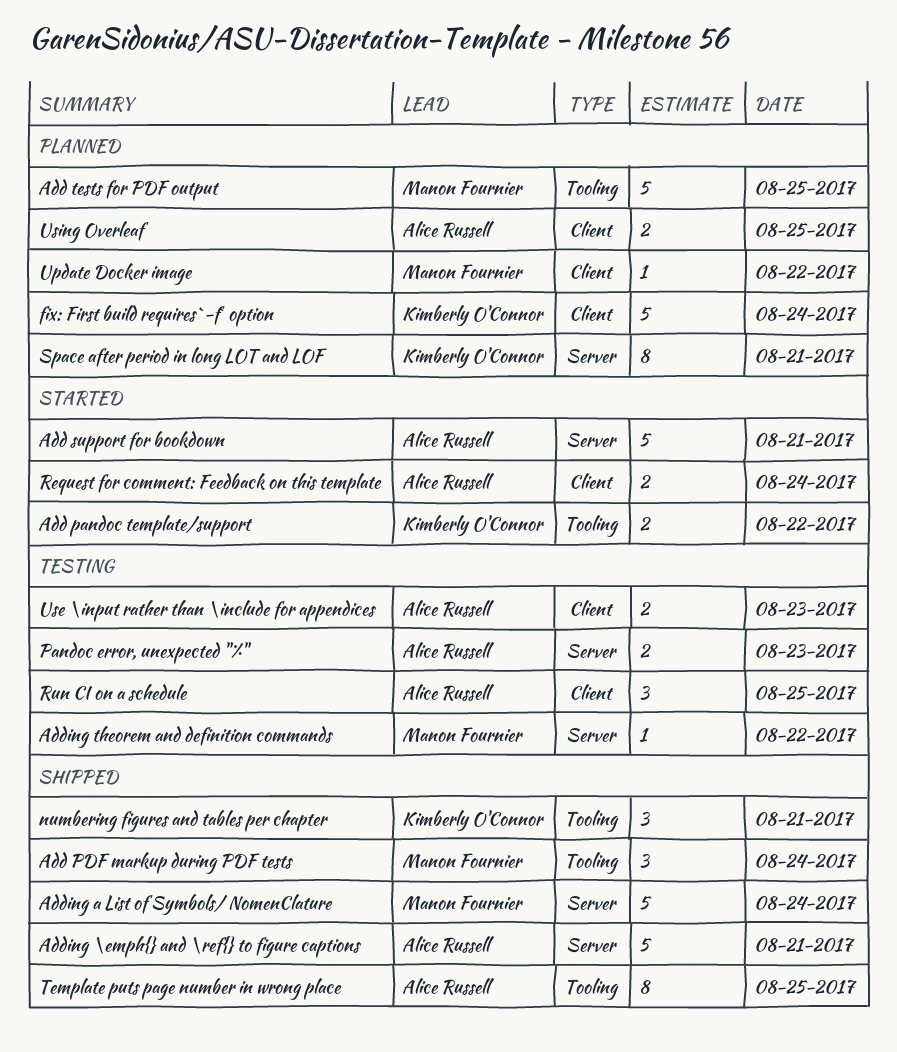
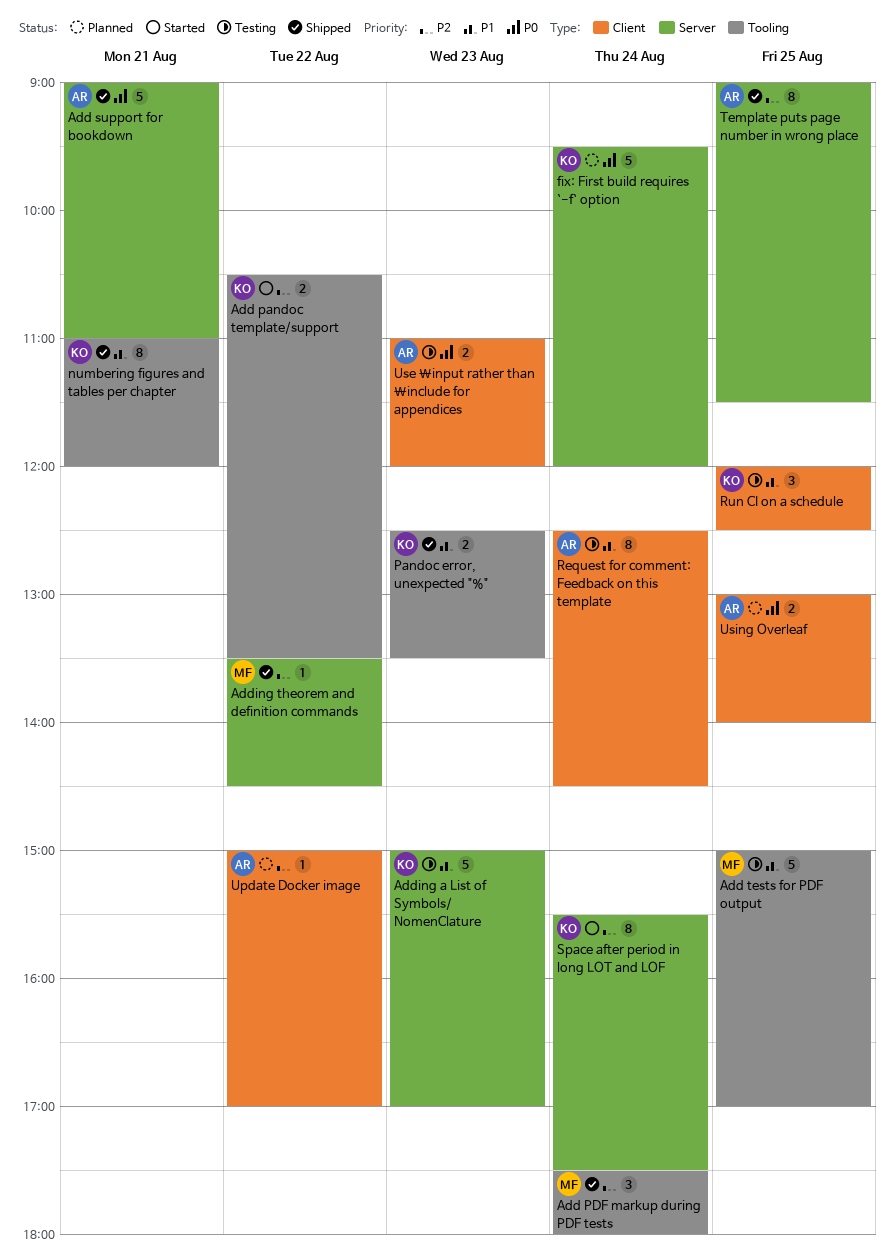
Add support for bookdown, status: Started -> Shipped
Add tests for PDF output, status: Planned -> Testing
Adding \emph{} and \ref{} to figure captions: present -> none
Adding a List of Symbols/ NomenClature, status: Shipped -> Testing
Adding a List of Symbols/ NomenClature, owner: Manon Fournier -> Kimberly O'Connor
Adding a List of Symbols/ NomenClature, day: Aug 24 -> Aug 23
Adding theorem and definition commands, status: Testing -> Shipped
fix: First build requires `-f` option, label: Client -> Server
numbering figures and tables per chapter, estimate: 3 -> 8
Pandoc error, unexpected "%", status: Testing -> Shipped
Pandoc error, unexpected "%", owner: Alice Russell -> Kimberly O'Connor
Pandoc error, unexpected "%", label: Server -> Tooling
Request for comment: Feedback on this template, status: Started -> Testing
Request for comment: Feedback on this template, estimate: 2 -> 8
Run CI on a schedule, owner: Alice Russell -> Kimberly O'Connor
Space after period in long LOT and LOF, status: Planned -> Started
Space after period in long LOT and LOF, day: Aug 21 -> Aug 24
Template puts page number in wrong place, label: Tooling -> Server
Update Docker image, owner: Manon Fournier -> Alice Russell

